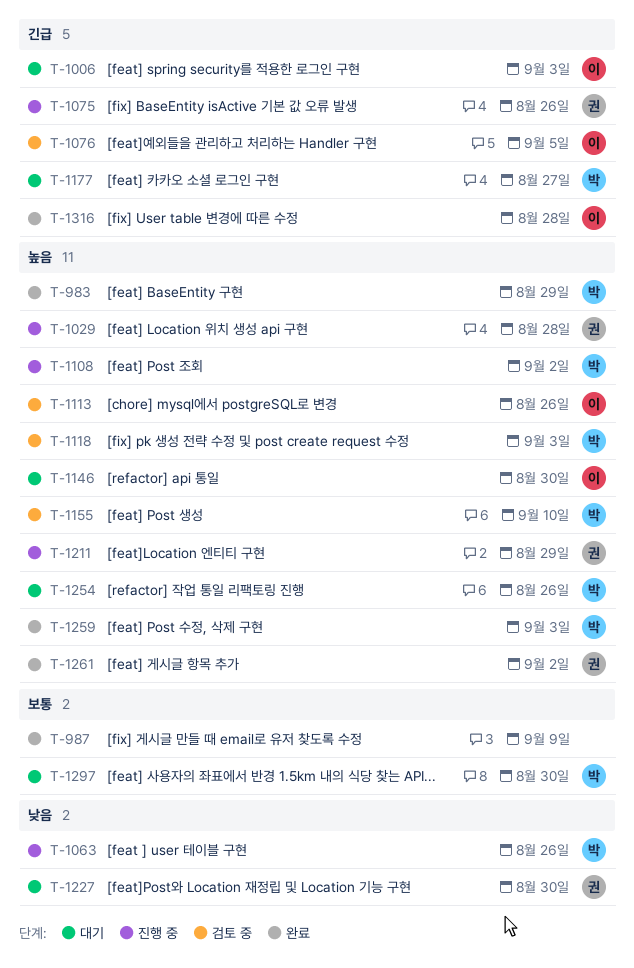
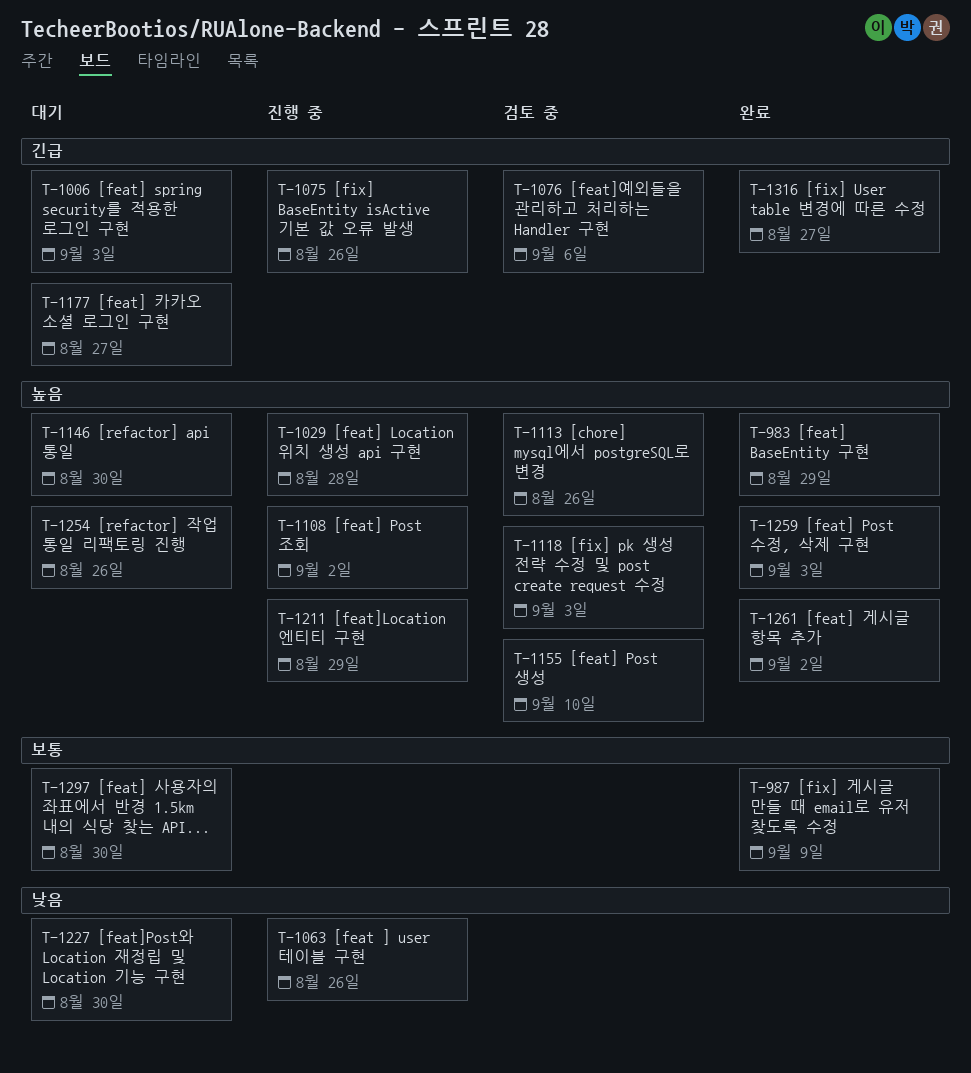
T-1076, due: Sep 5 -> Sep 6
T-1316, due: Aug 28 -> Aug 27

